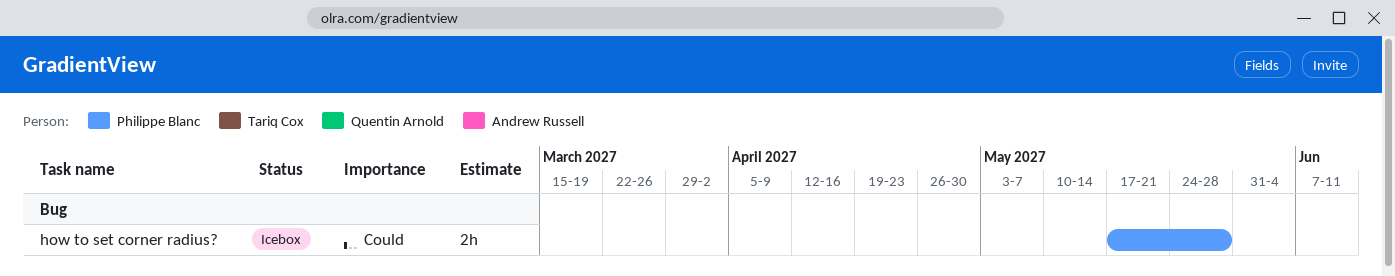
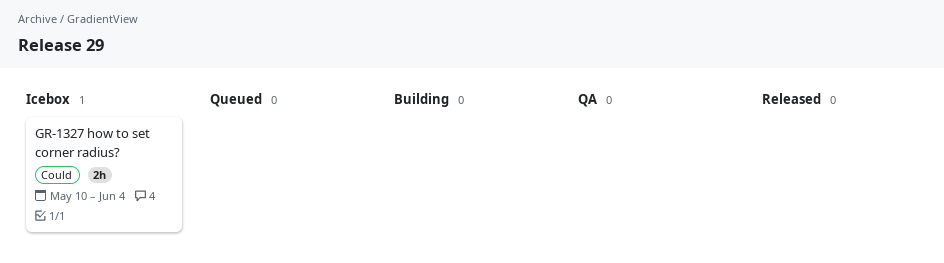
how to set corner radius?, start: May 17 -> May 10
how to set corner radius?, due: May 28 -> Jun 4

